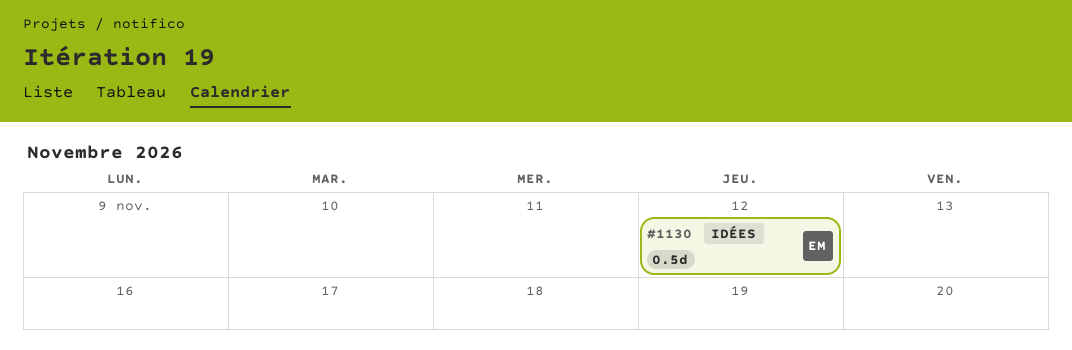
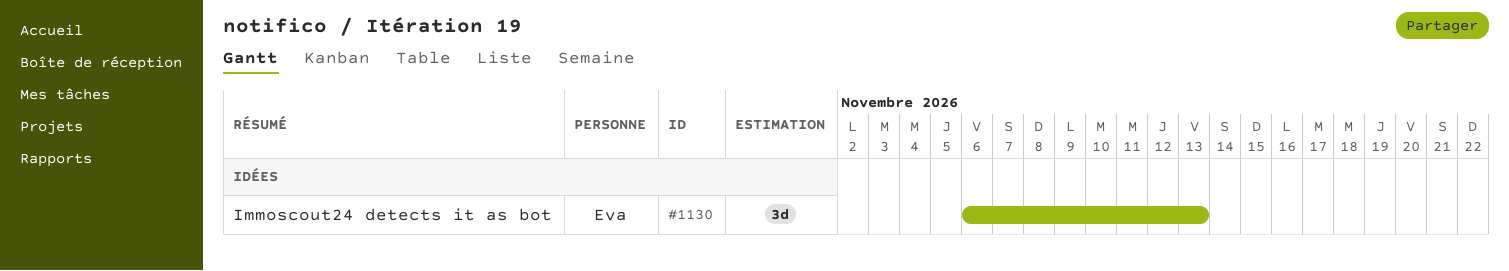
#1130, estimate: 0.5d -> 3d
#1130, due: Nov 12 -> Nov 13

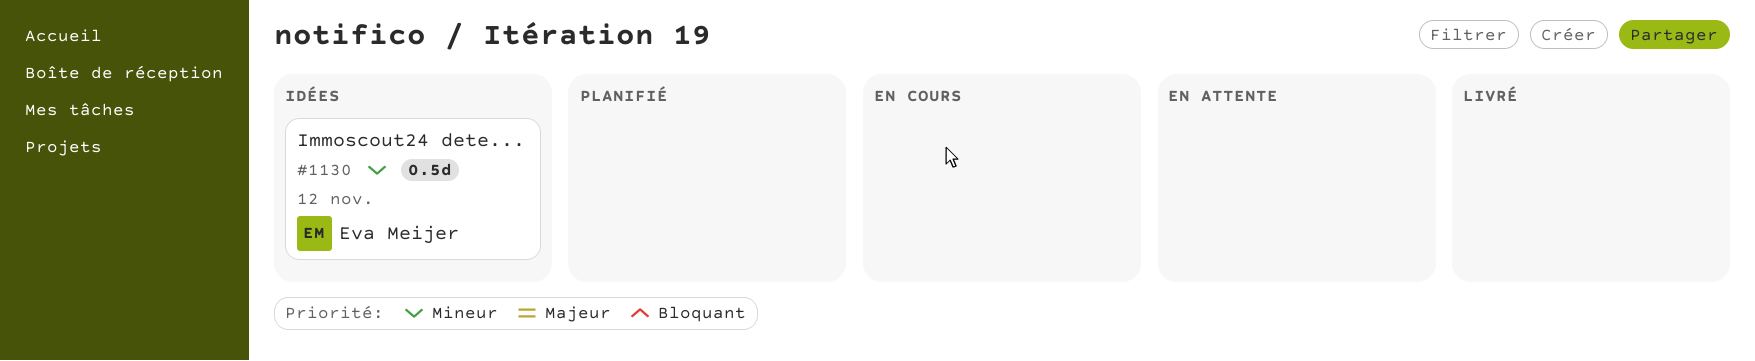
#1130, estimate: 3d -> 0.5d
#1130, due: Nov 13 -> Nov 12

